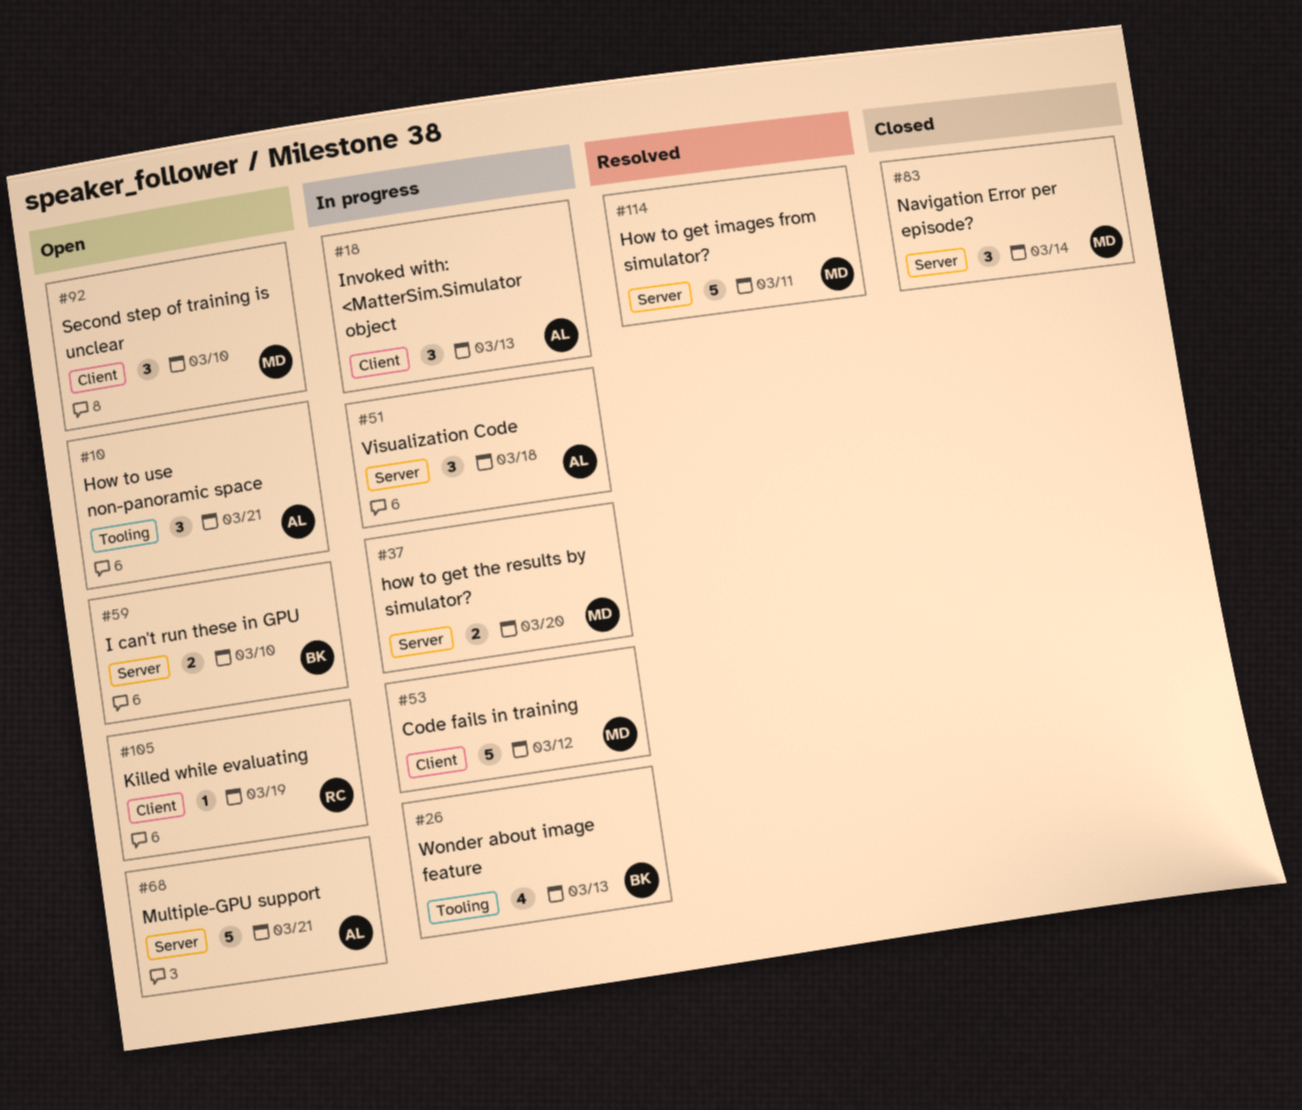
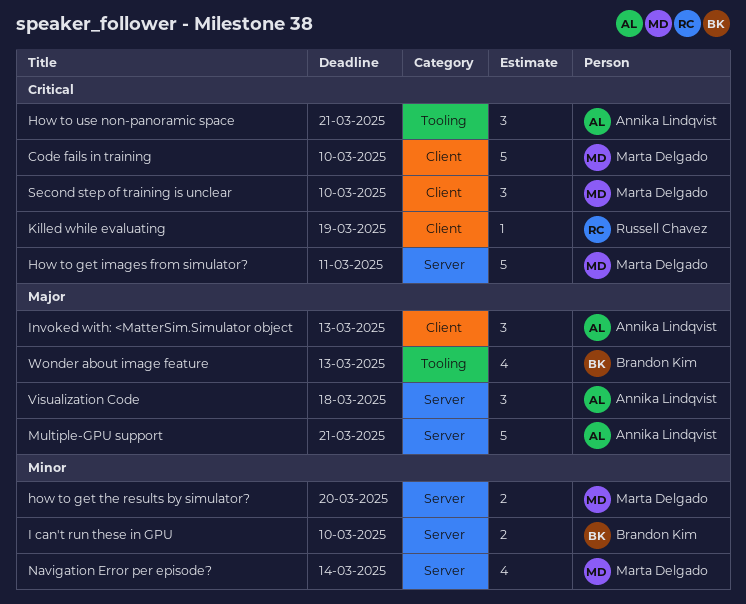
Code fails in training, due: Mar 12 -> Mar 10
Navigation Error per episode?, estimate: 3 -> 4

